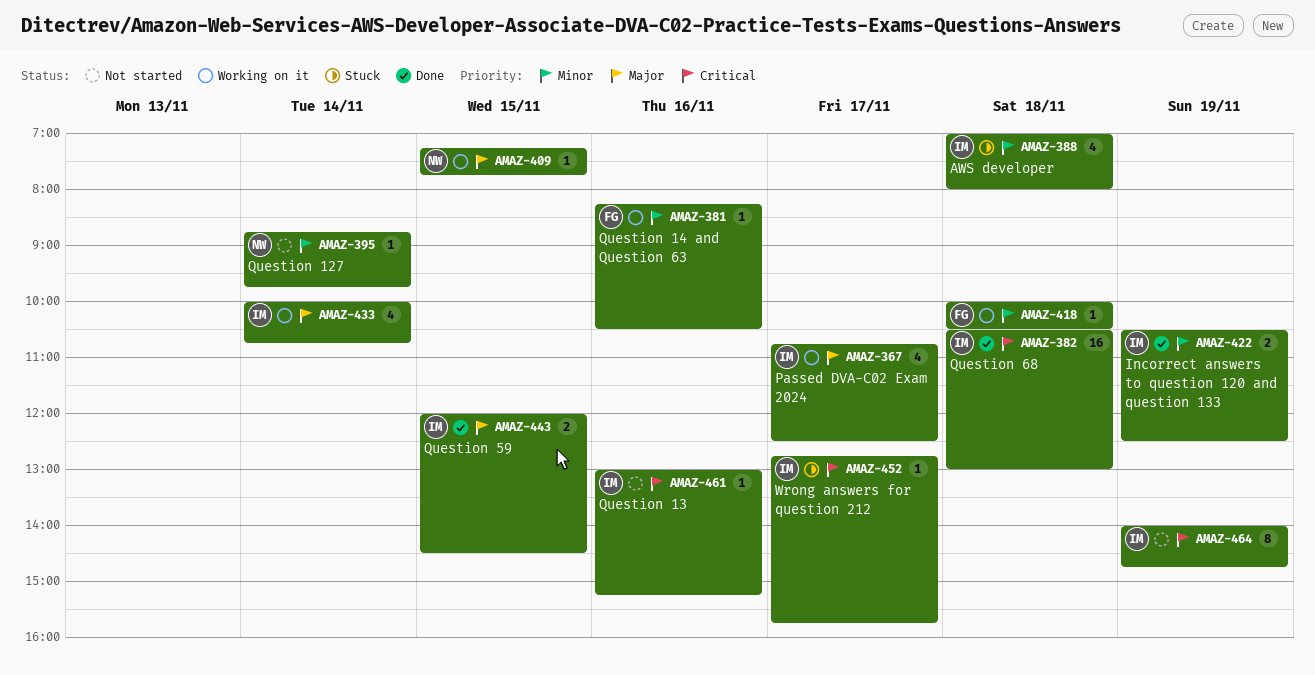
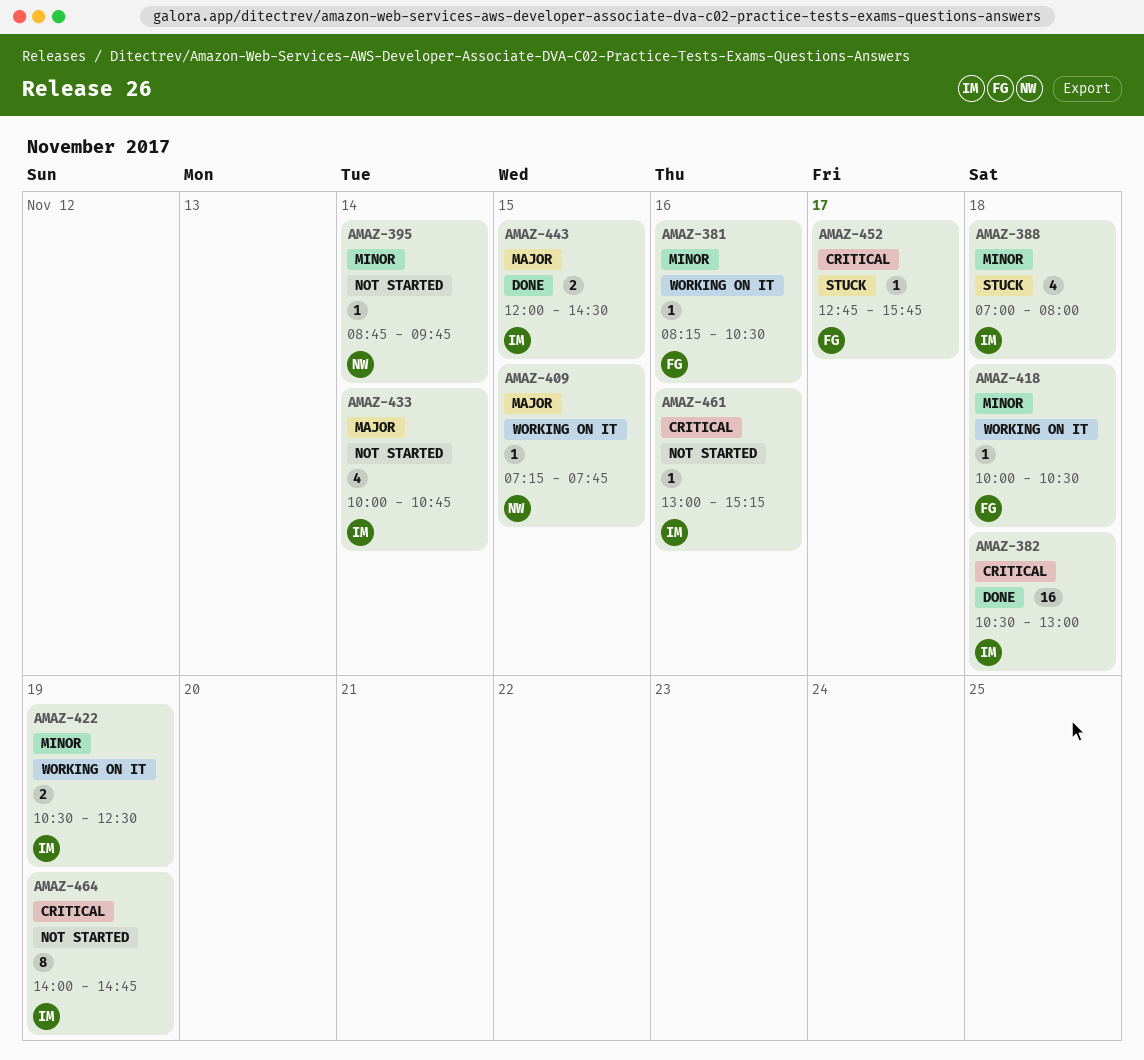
AMAZ-367: present -> none
AMAZ-422, status: Done -> Working on it
AMAZ-433, status: Working on it -> Not started
AMAZ-452, owner: IM -> FG

